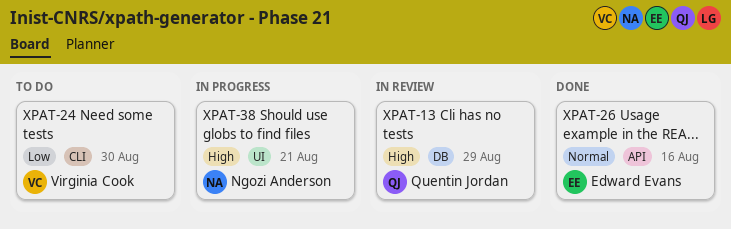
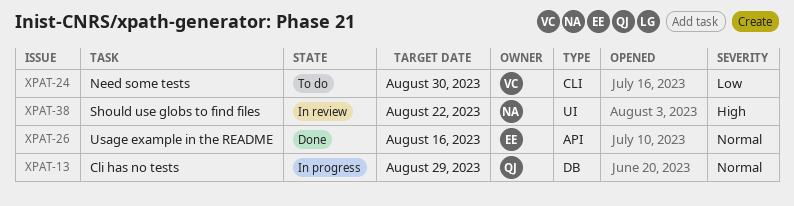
XPAT-13, status: In review -> In progress
XPAT-13, priority: High -> Normal
XPAT-38, status: In progress -> In review
XPAT-38, due: Aug 21 -> Aug 22

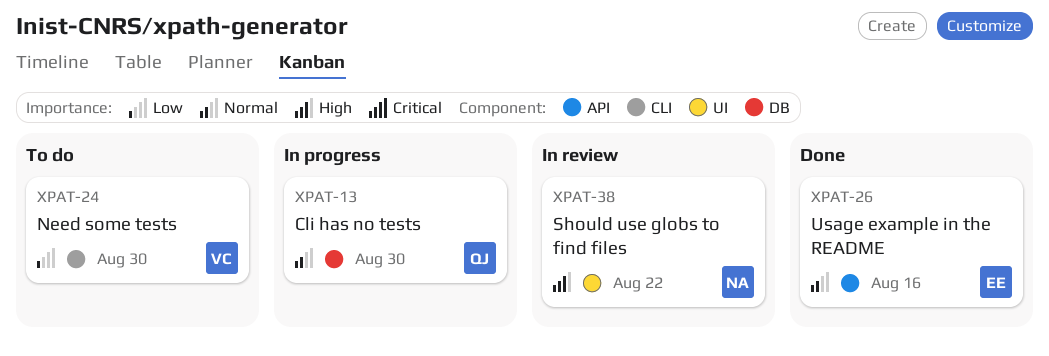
XPAT-13, due: Aug 29 -> Aug 30

